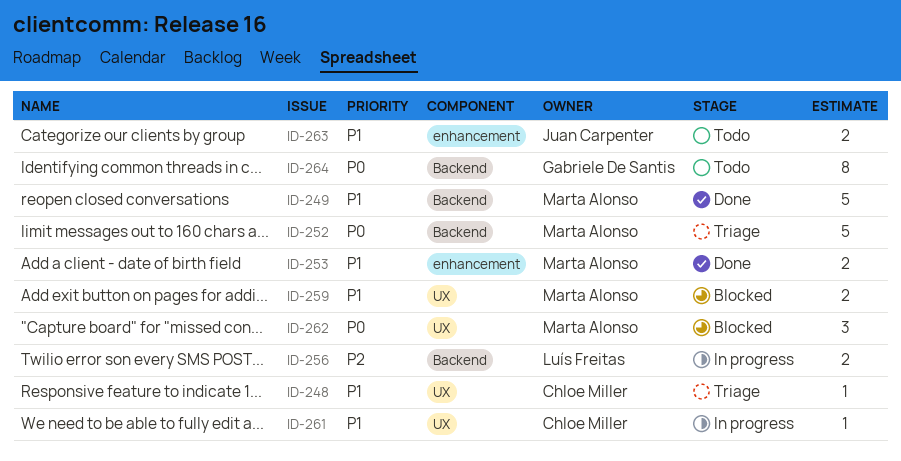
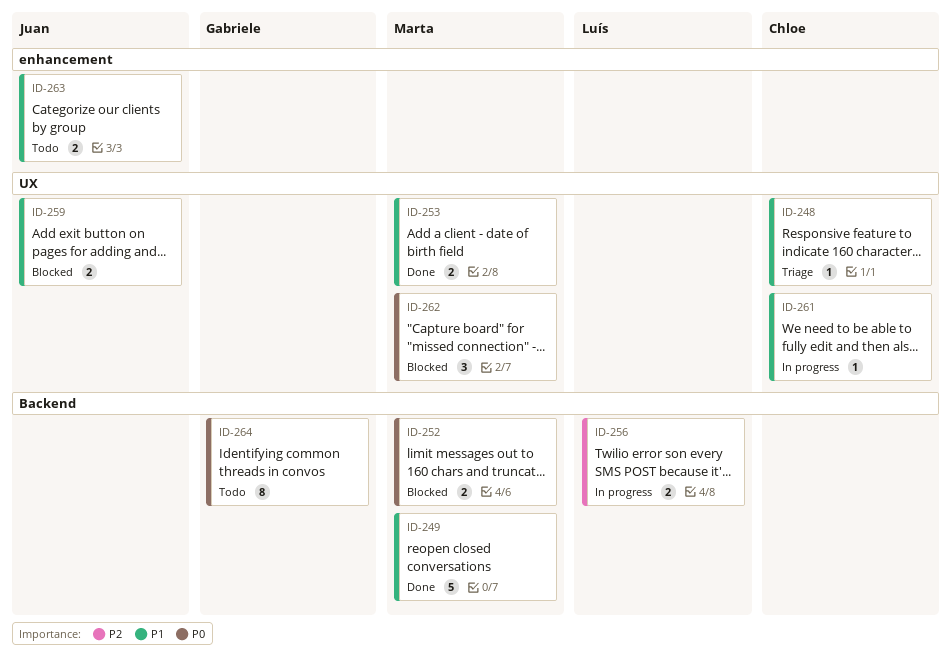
ID-252, status: Triage -> Blocked
ID-252, estimate: 5 -> 2
ID-253, label: enhancement -> UX
ID-259, owner: Marta Alonso -> Juan Carpenter

